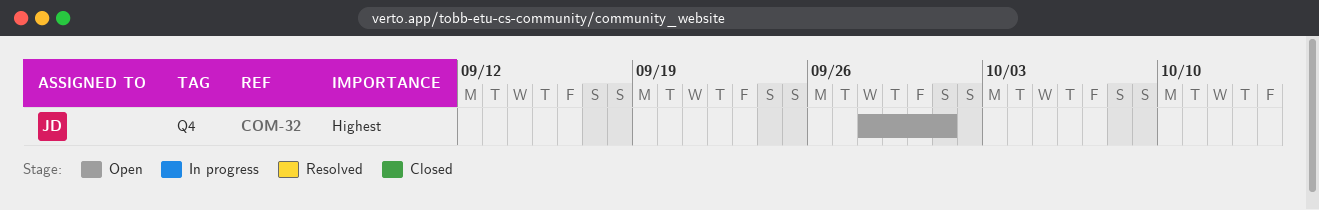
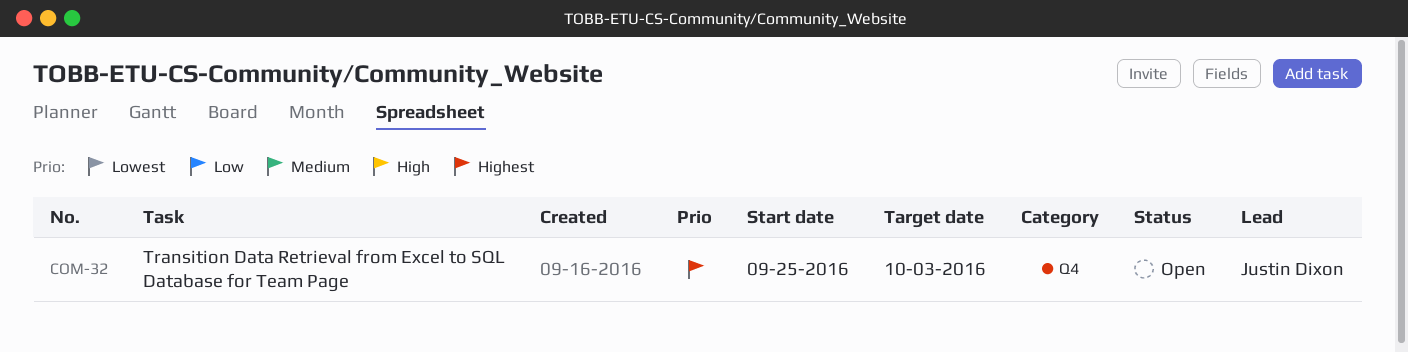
COM-32, start: Sep 28 -> Sep 25
COM-32, due: Oct 1 -> Oct 3

